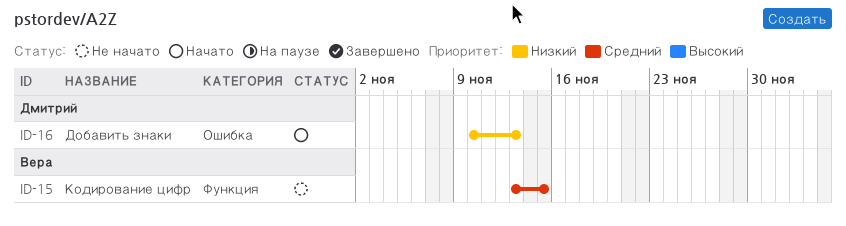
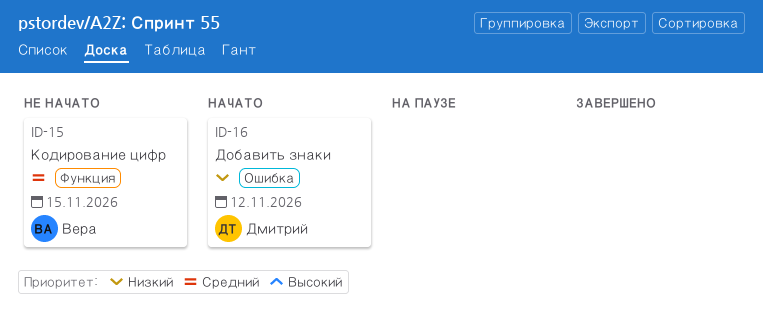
ID-16, due: Nov 13 -> Nov 12

